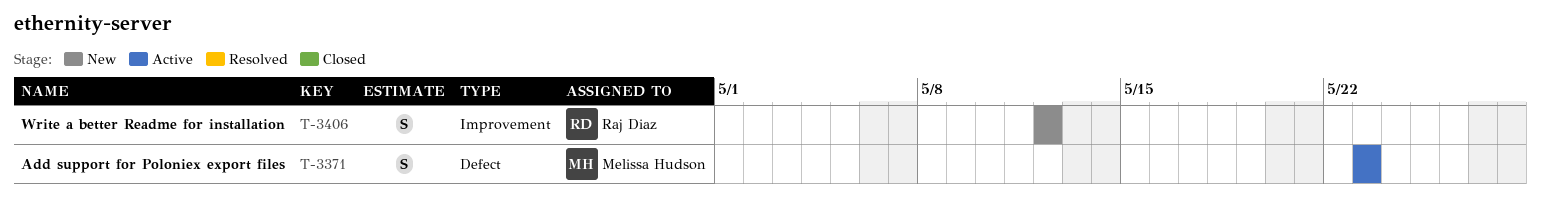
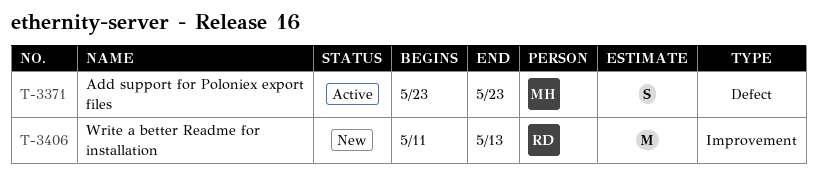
T-3406, estimate: S -> M
T-3406, start: May 12 -> May 11
T-3406, due: May 12 -> May 13

